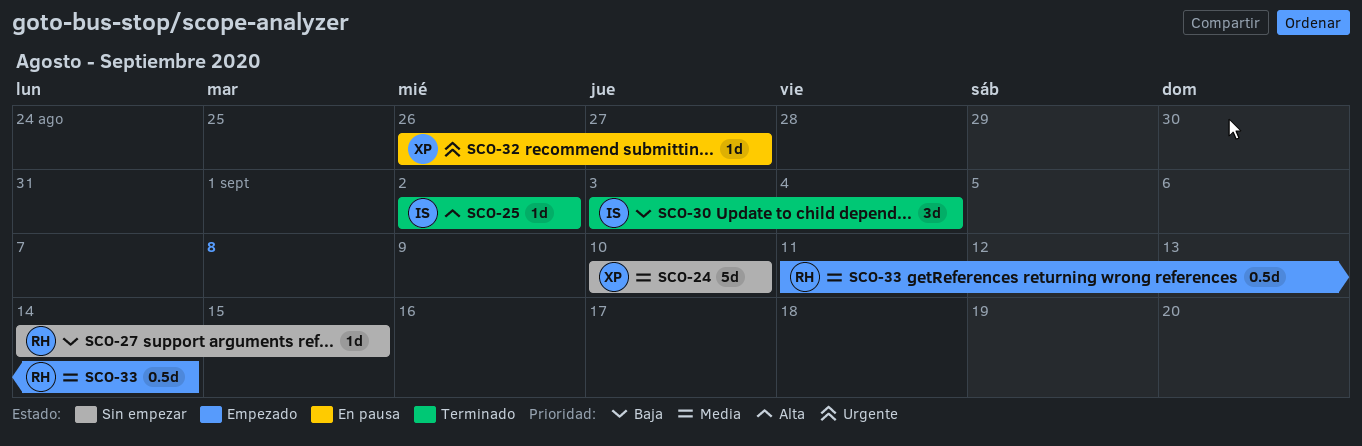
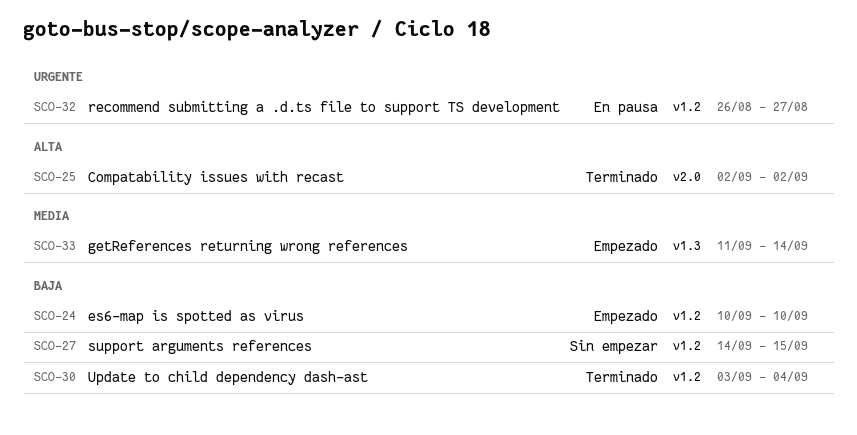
SCO-24, status: Sin empezar -> Empezado
SCO-24, priority: Media -> Baja

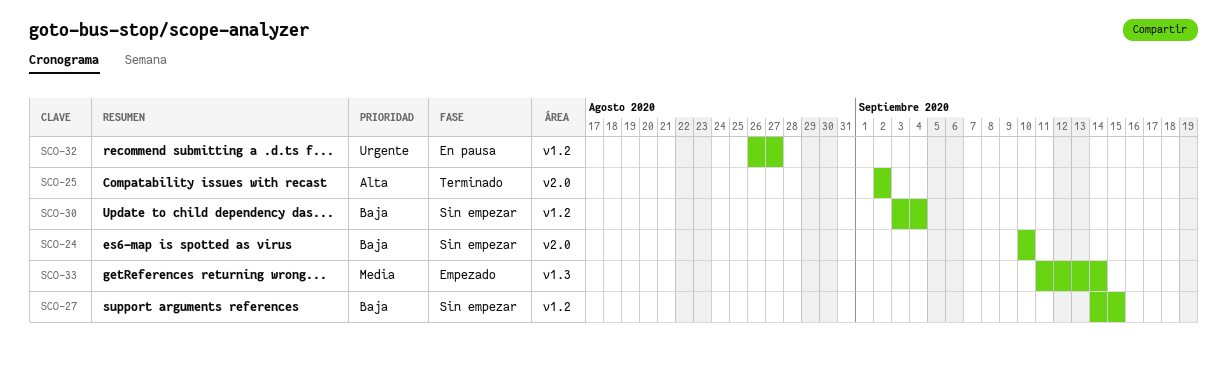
SCO-24, status: Empezado -> Sin empezar
SCO-24, label: v1.2 -> v2.0
SCO-30, status: Terminado -> Sin empezar

